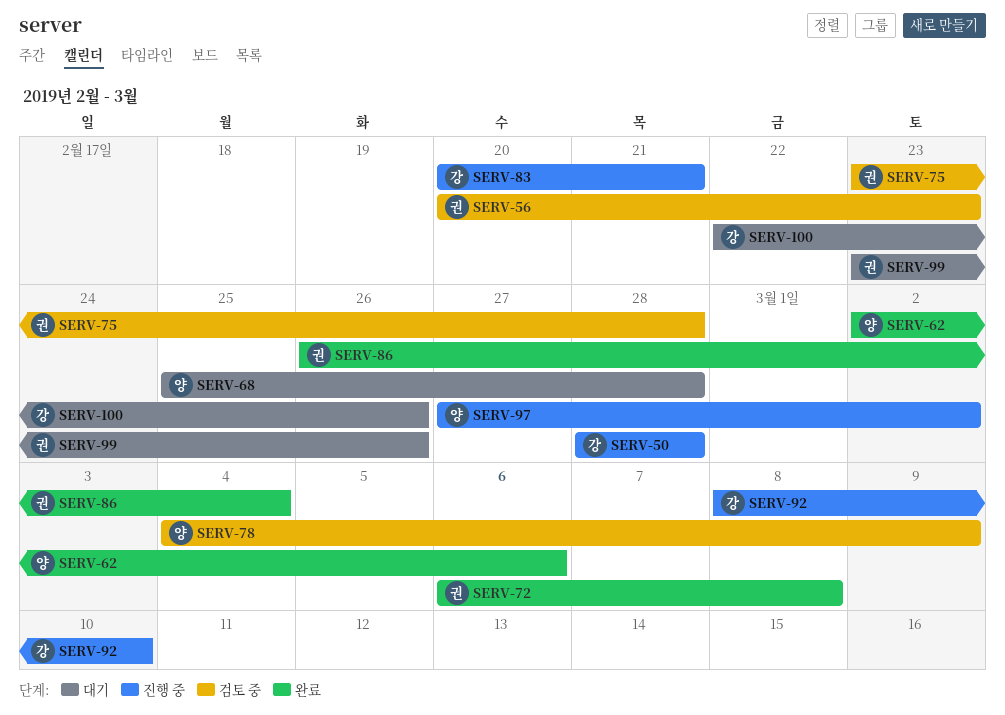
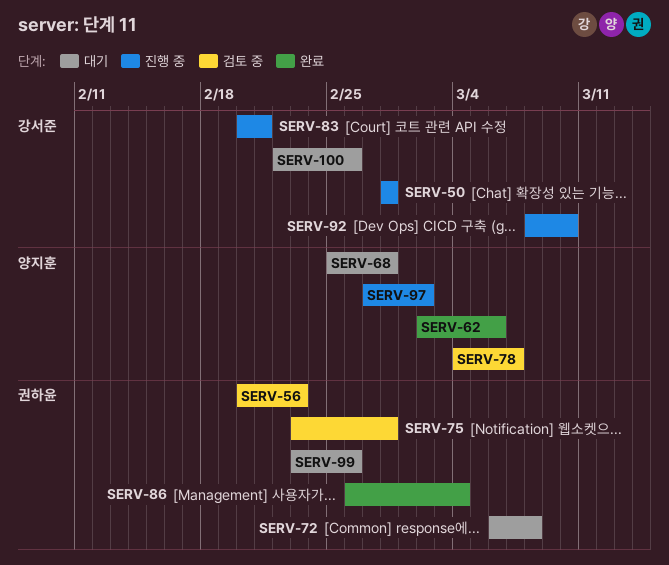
SERV-72, status: 완료 -> 대기
SERV-78, due: Mar 9 -> Mar 7

